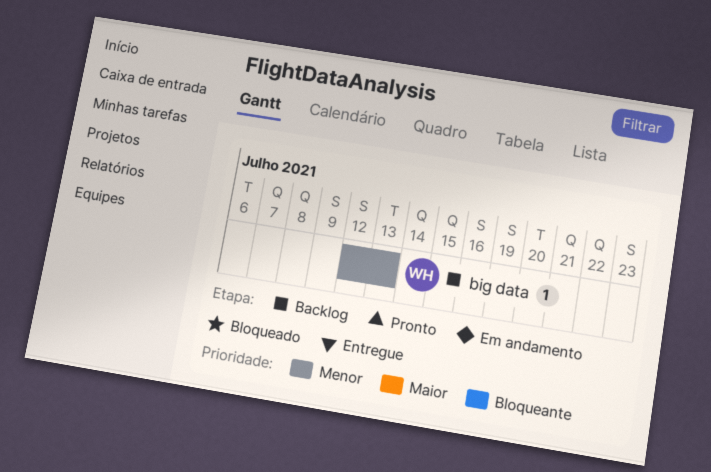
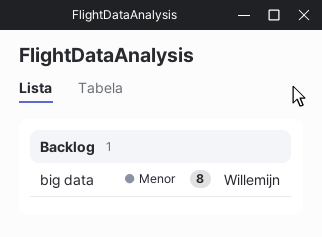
big data, estimate: 1 -> 8

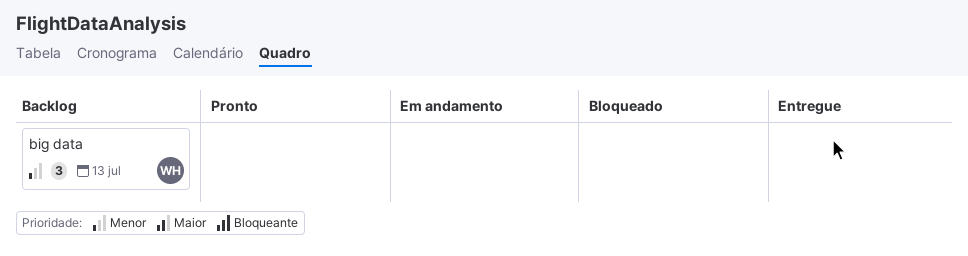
big data, estimate: 8 -> 3

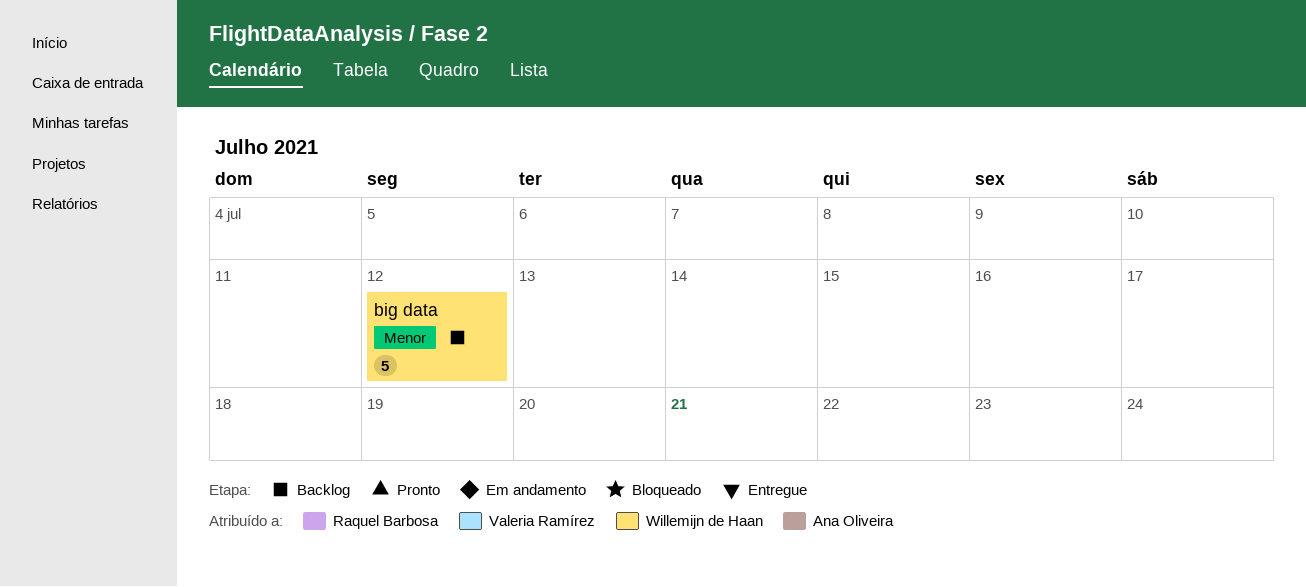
big data, estimate: 3 -> 5
big data, due: Jul 13 -> Jul 12

